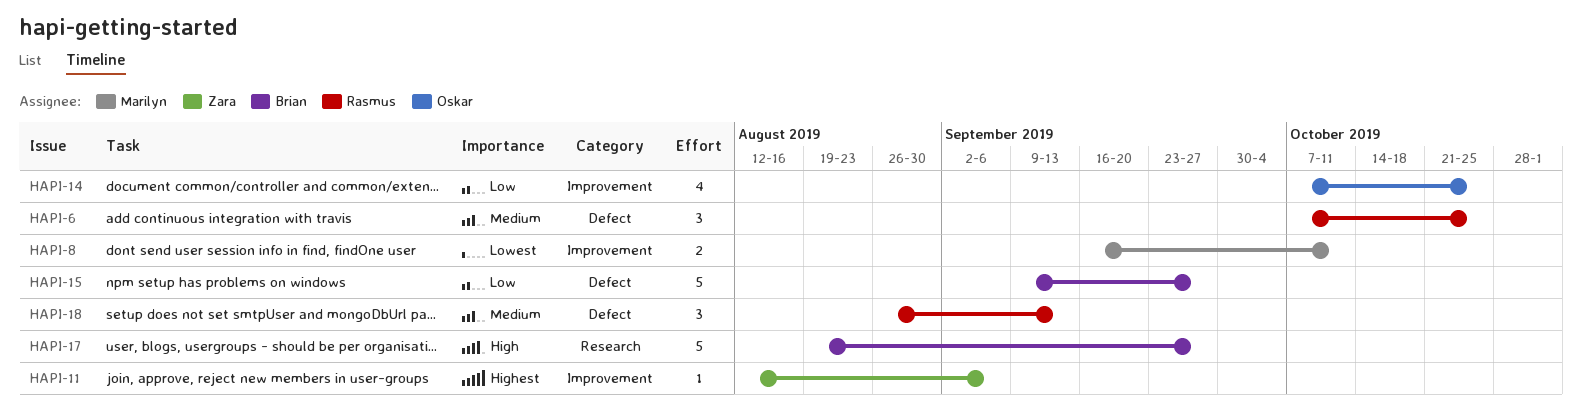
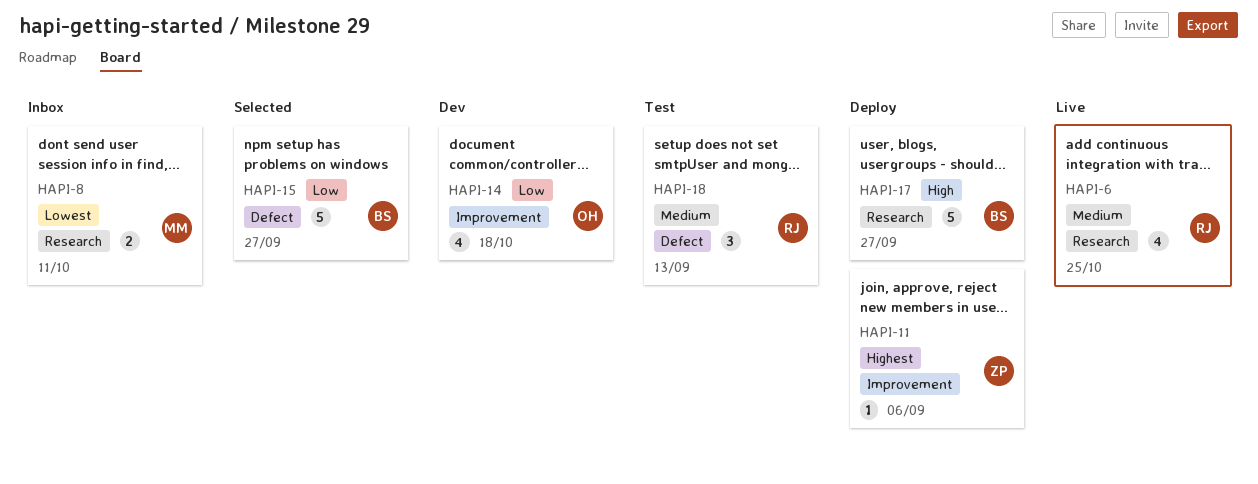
HAPI-6, label: Defect -> Research
HAPI-6, estimate: 3 -> 4
HAPI-8, label: Improvement -> Research
HAPI-14, due: Oct 25 -> Oct 18

